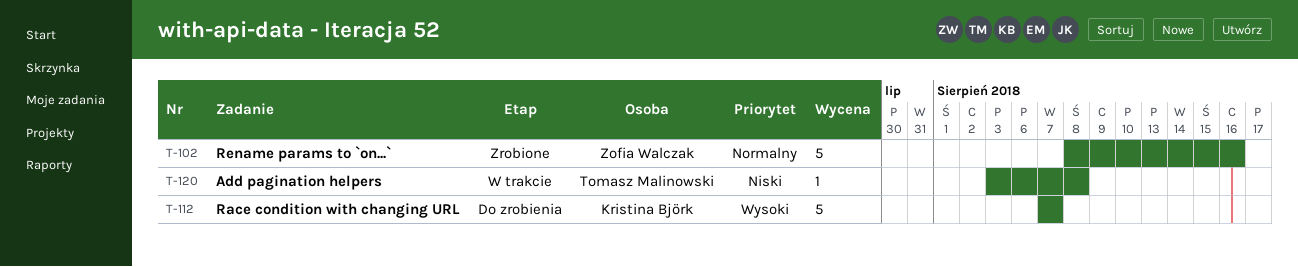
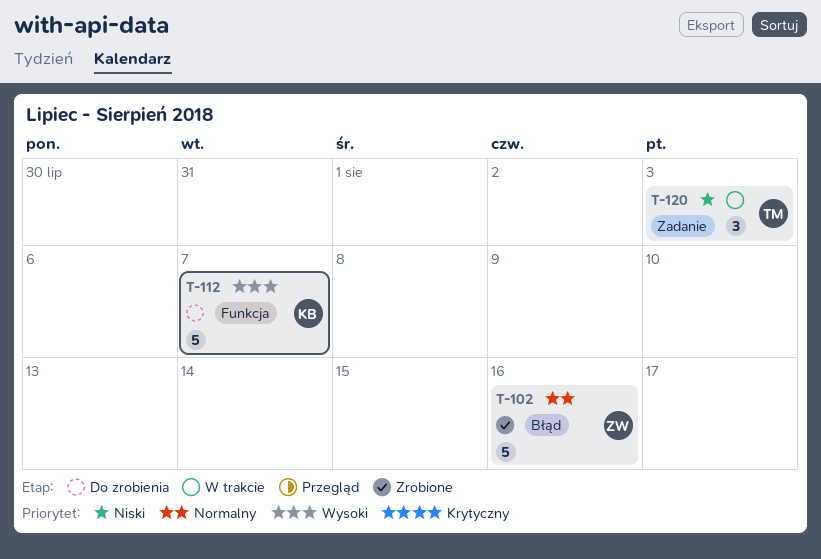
T-120, estimate: 1 -> 3
T-120, due: Aug 8 -> Aug 3

